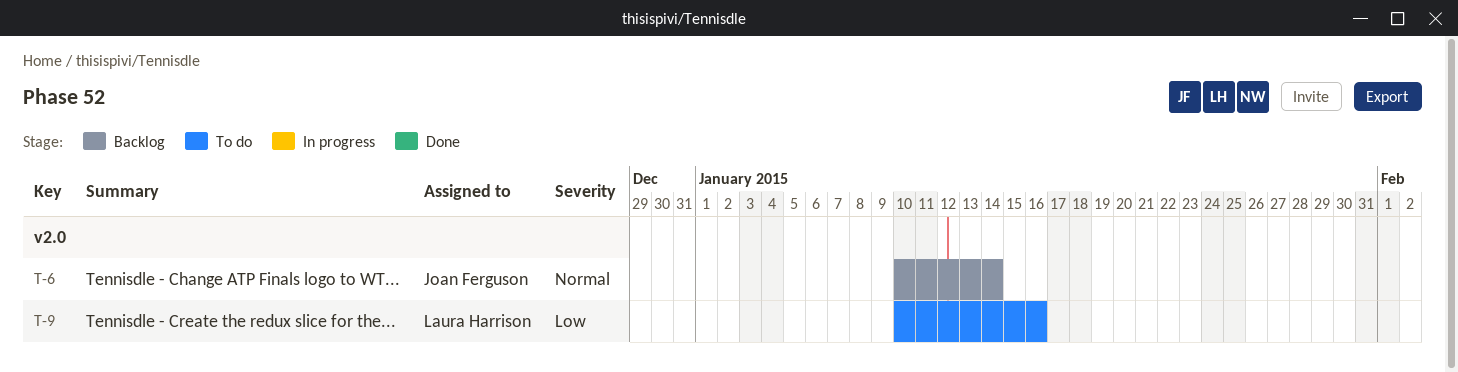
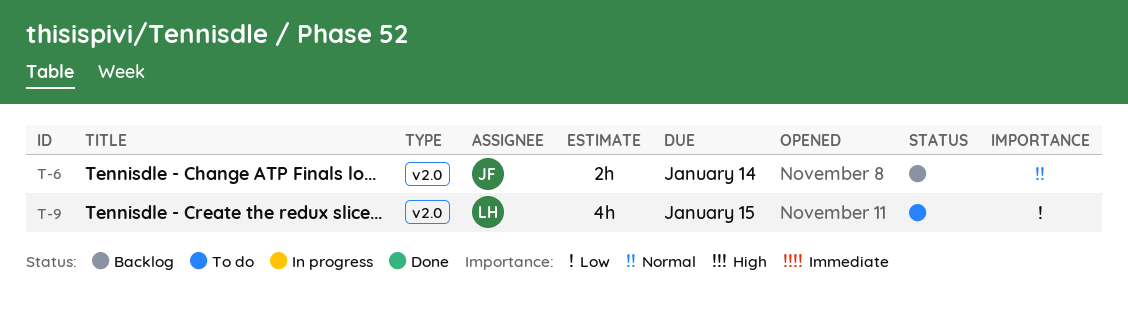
T-9, due: Jan 16 -> Jan 15

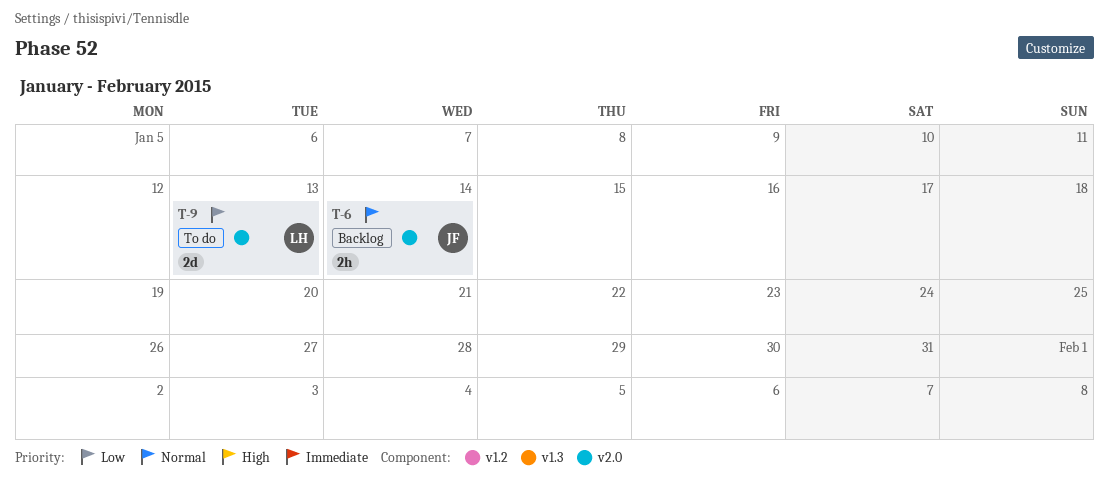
T-9, estimate: 4h -> 2d
T-9, due: Jan 15 -> Jan 13

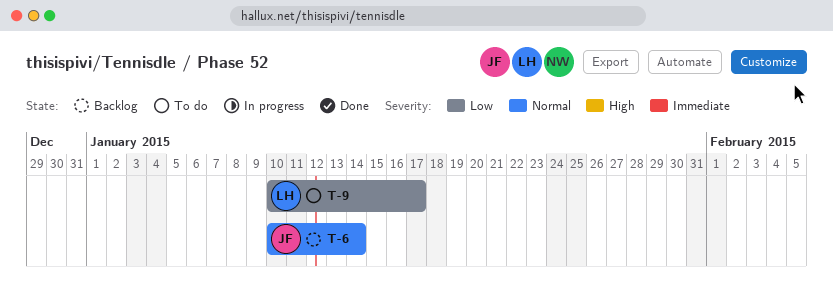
T-9, due: Jan 13 -> Jan 17

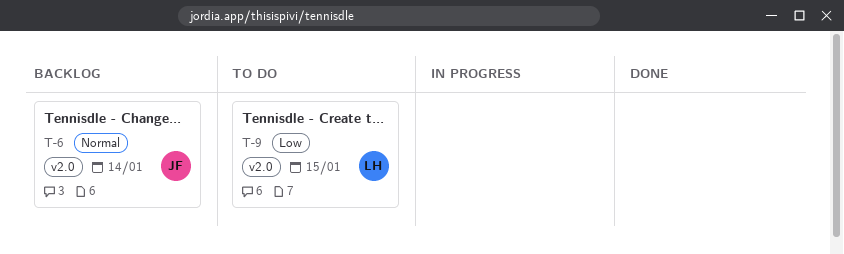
T-9, due: Jan 17 -> Jan 15

